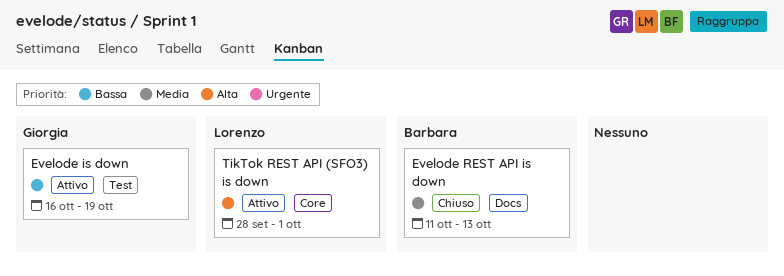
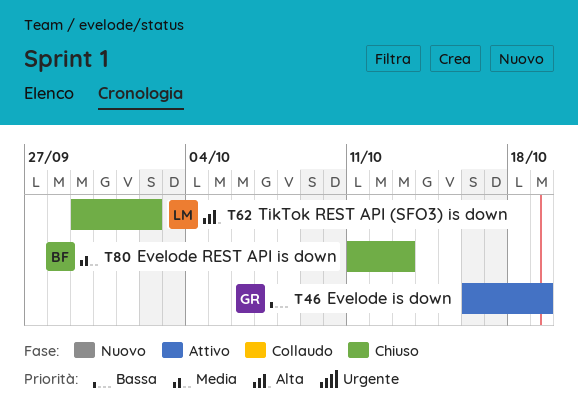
TikTok REST API (SFO3) is down, status: Attivo -> Chiuso
TikTok REST API (SFO3) is down, start: Sep 28 -> Sep 29
TikTok REST API (SFO3) is down, due: Oct 1 -> Oct 2

